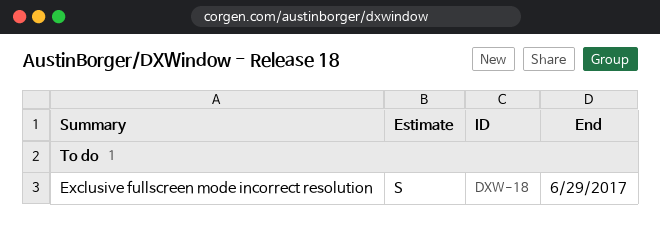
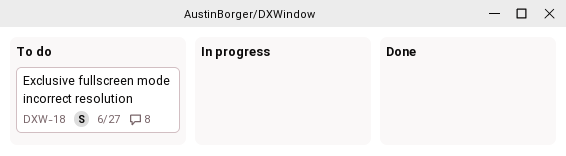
DXW-18, due: Jun 29 -> Jun 27

